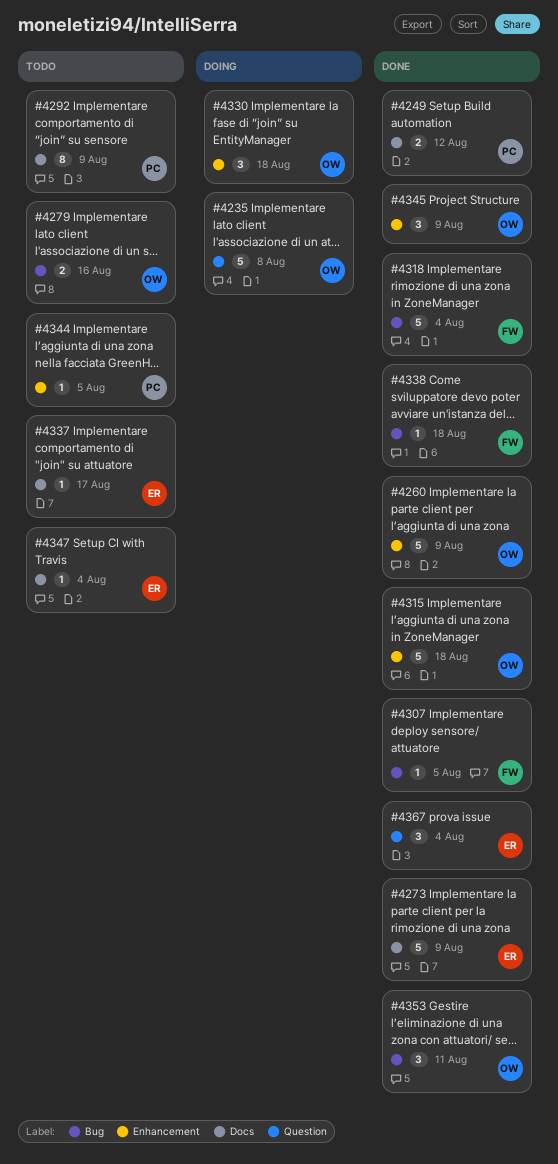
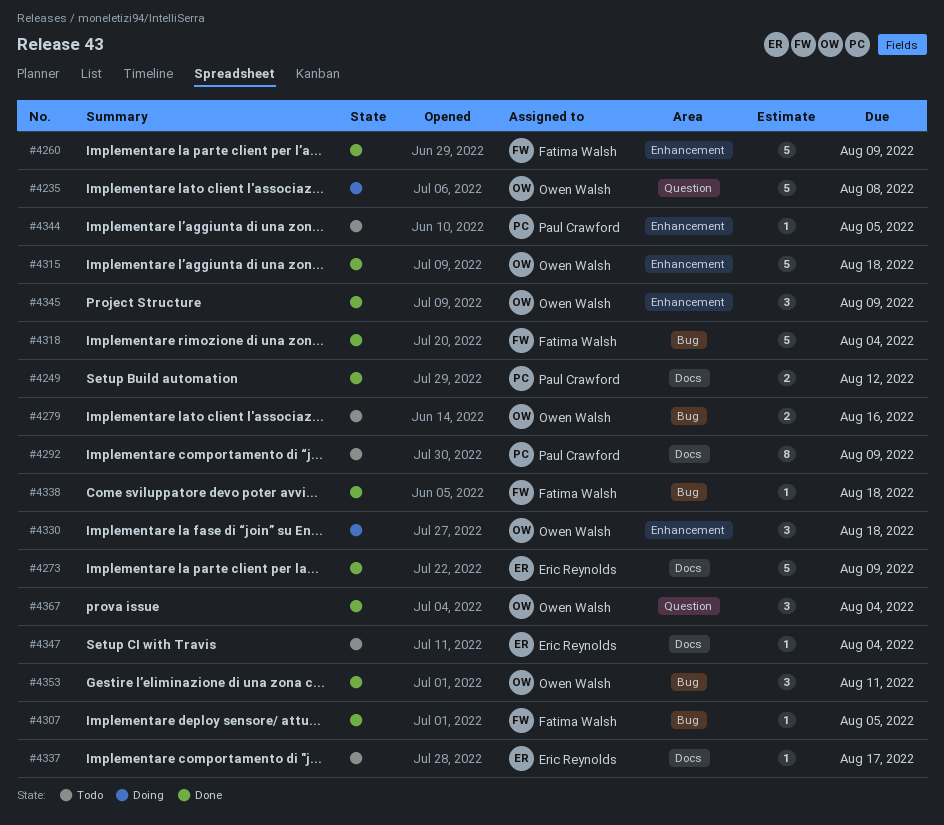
#4260, owner: Owen Walsh -> Fatima Walsh
#4367, owner: Eric Reynolds -> Owen Walsh

